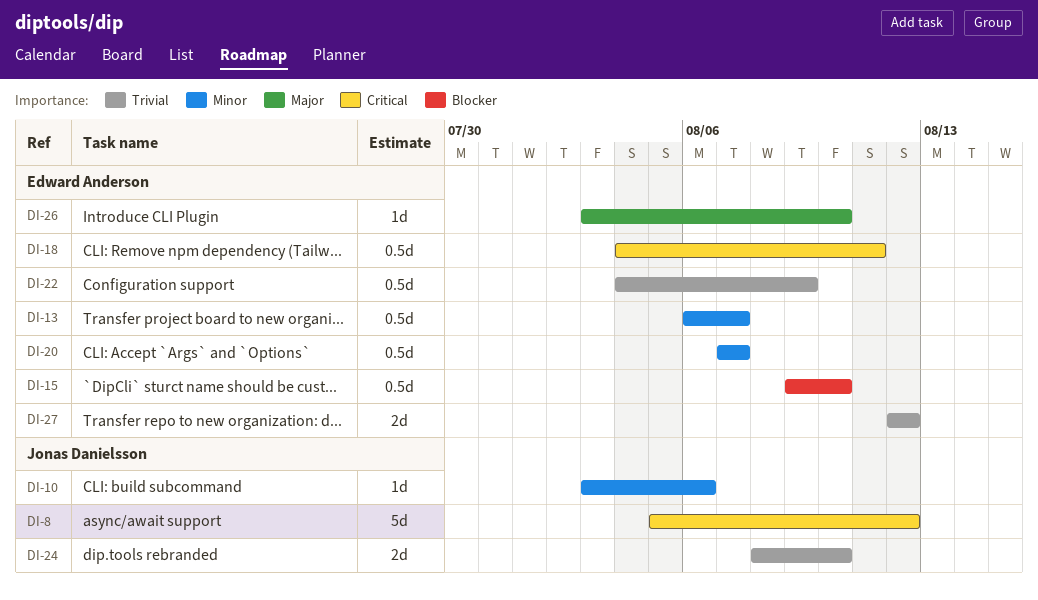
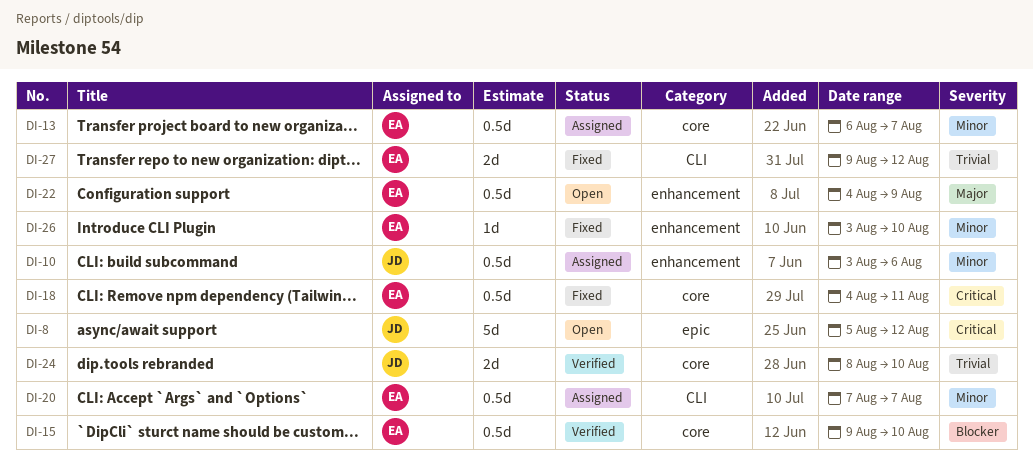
DI-10, estimate: 1d -> 0.5d
DI-22, priority: Trivial -> Major
DI-26, priority: Major -> Minor
DI-27, start: Aug 12 -> Aug 9

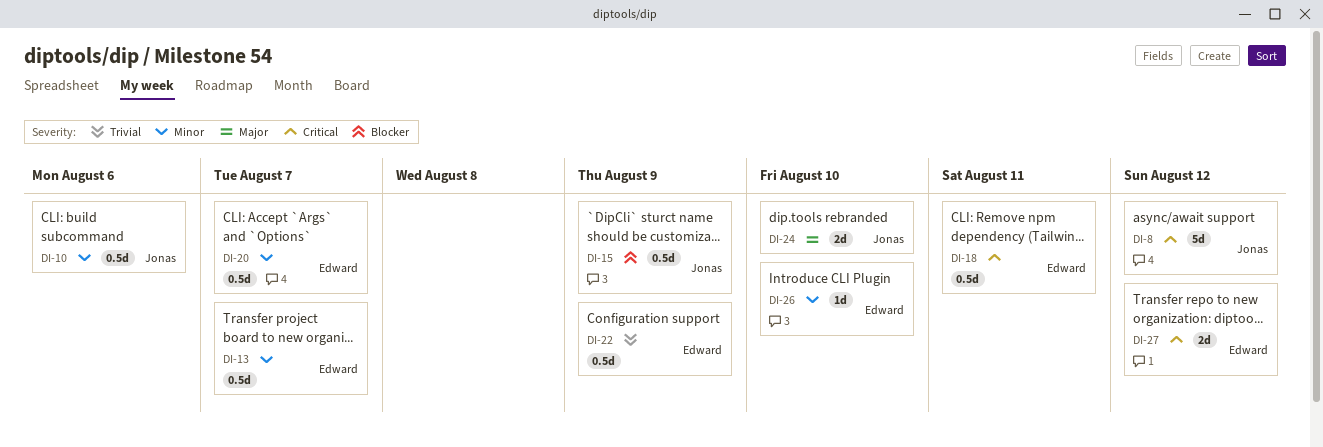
DI-15, owner: Edward -> Jonas
DI-15, due: Aug 10 -> Aug 9
DI-22, priority: Major -> Trivial
DI-24, priority: Trivial -> Major
DI-27, priority: Trivial -> Critical

